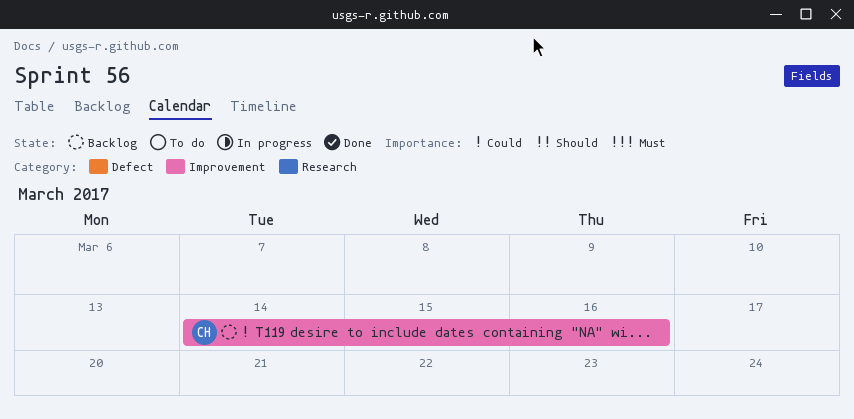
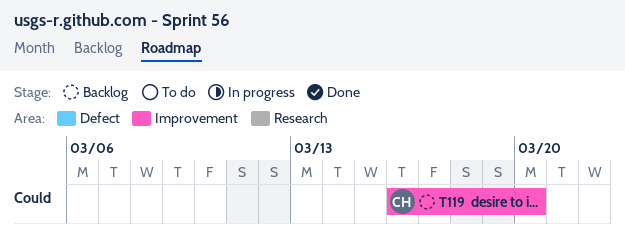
T119, start: Mar 14 -> Mar 16
T119, due: Mar 16 -> Mar 20

